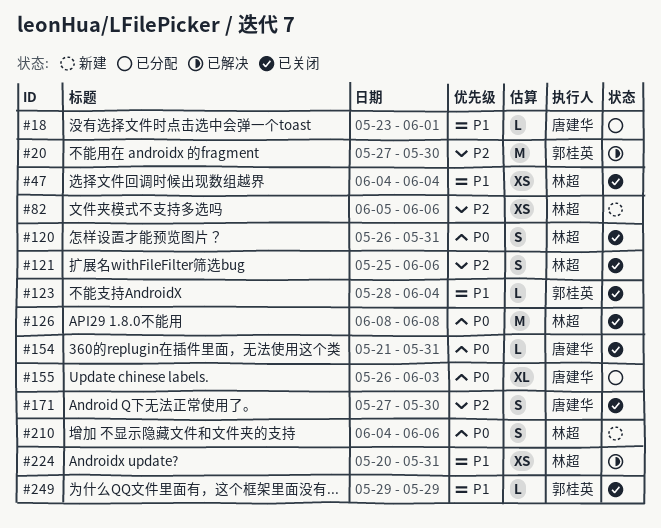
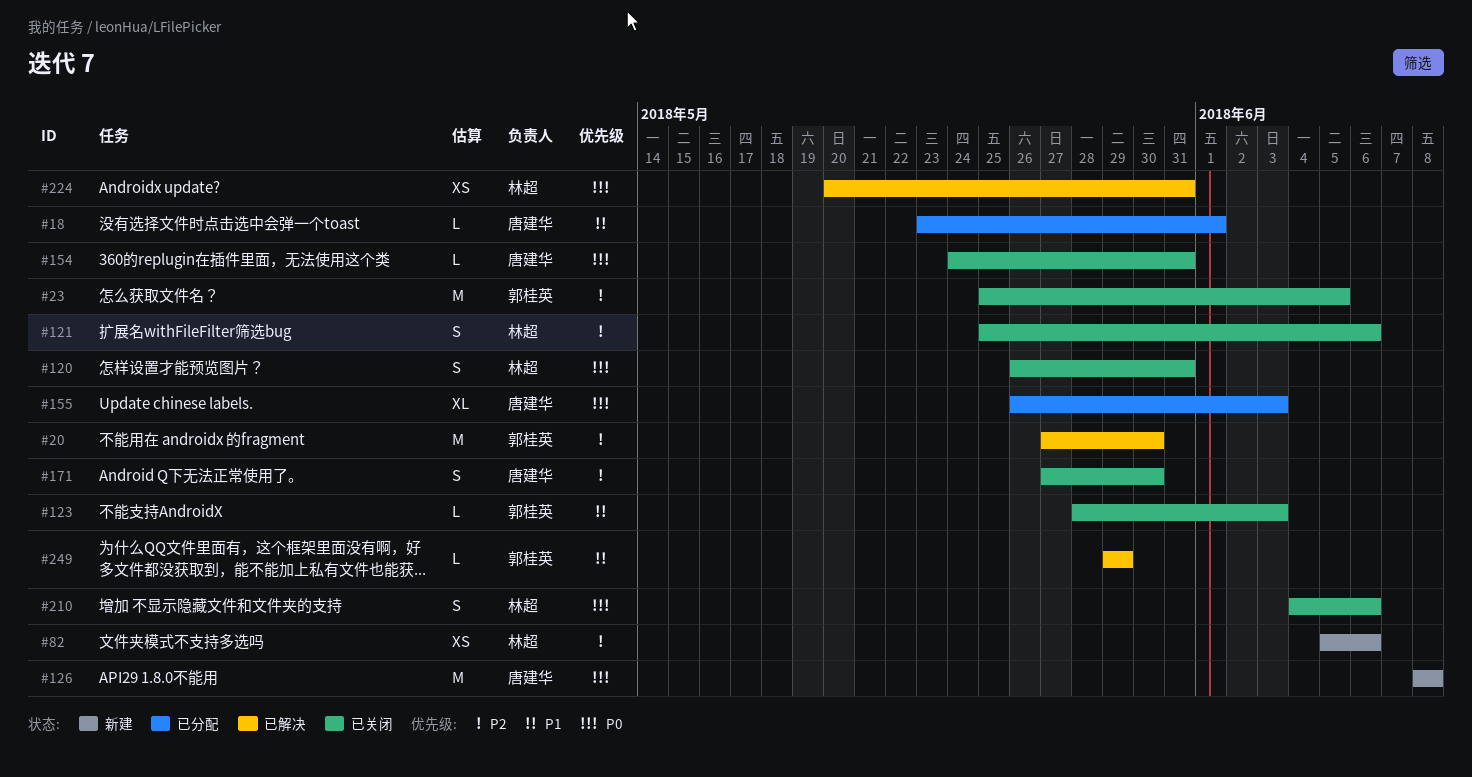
#23: none -> present
#47: present -> none
#123, due: Jun 4 -> Jun 3
#126, status: 已关闭 -> 新建
#126, owner: 林超 -> 唐建华
#154, start: May 21 -> May 24
#210, status: 新建 -> 已关闭
#224, priority: P1 -> P0
#249, status: 已关闭 -> 已解决

